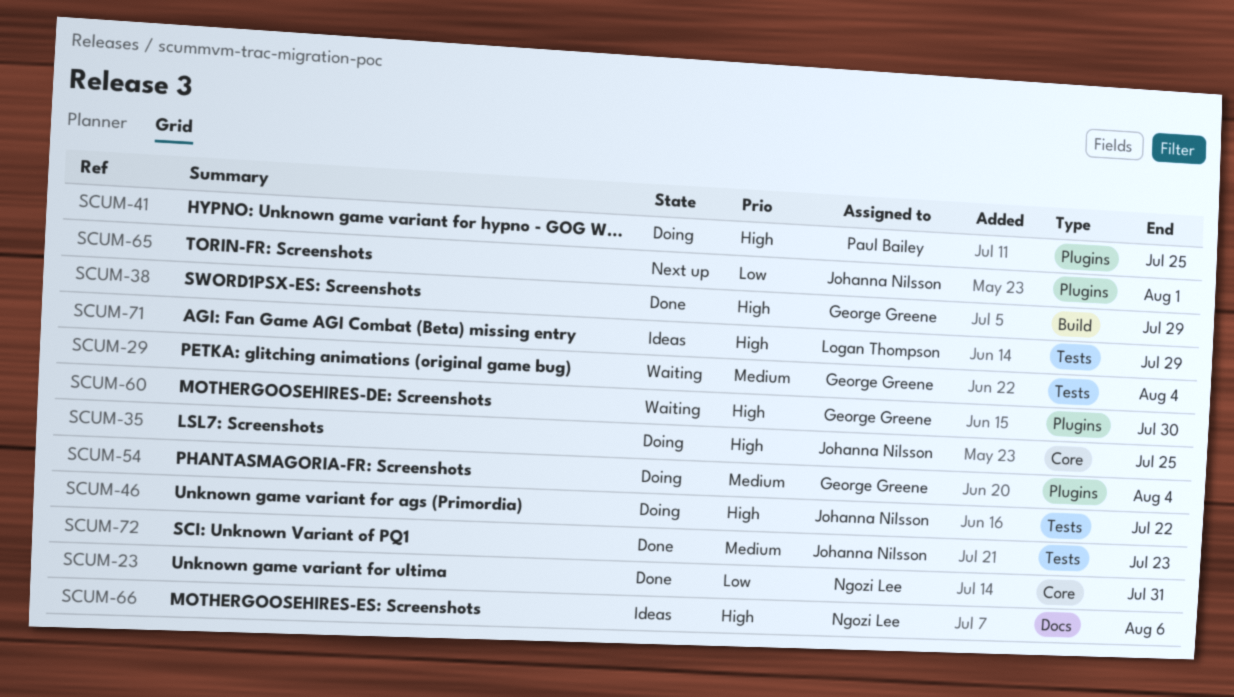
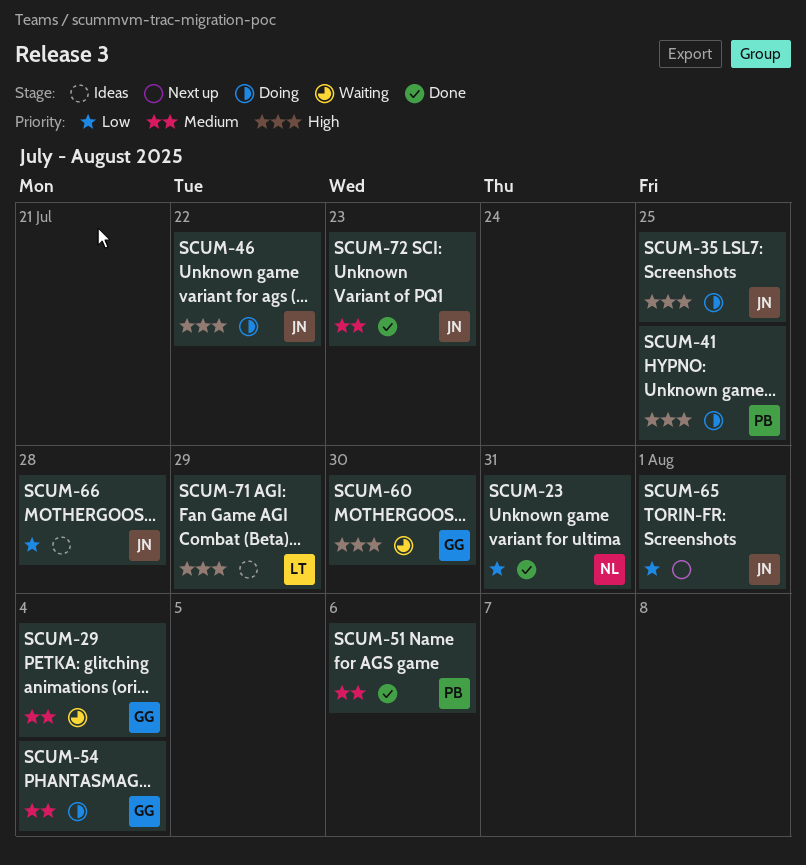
SCUM-38: present -> none
SCUM-51: none -> present
SCUM-66, owner: Ngozi Lee -> Johanna Nilsson
SCUM-66, priority: High -> Low
SCUM-66, due: Aug 6 -> Jul 28

